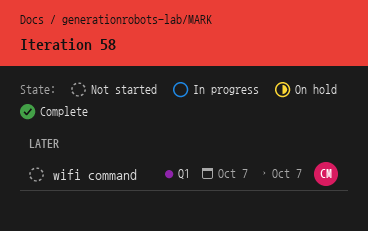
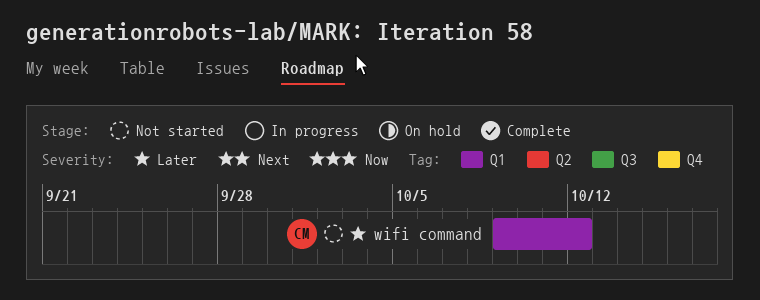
wifi command, start: Oct 7 -> Oct 9
wifi command, due: Oct 7 -> Oct 12

